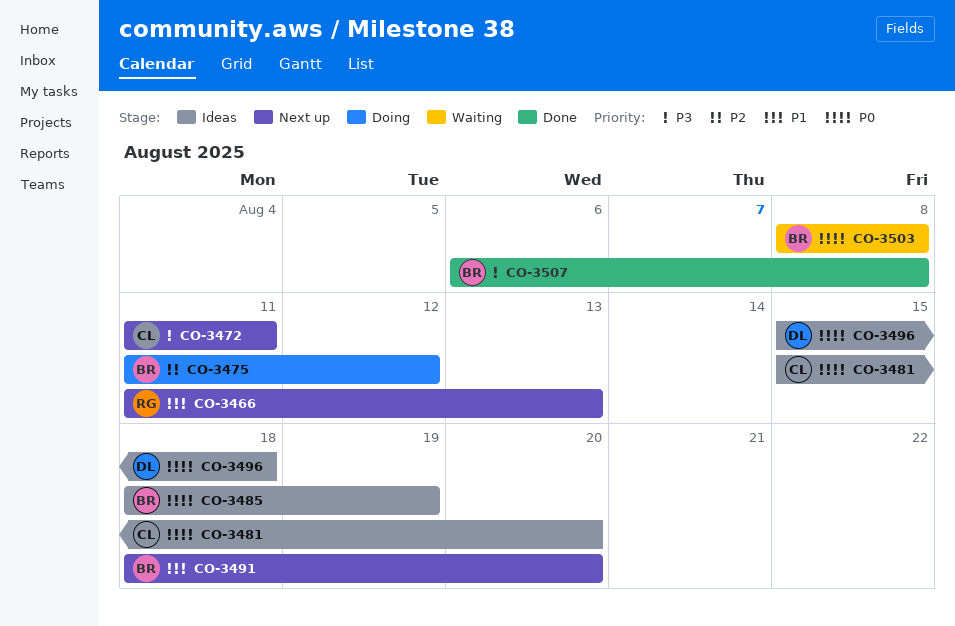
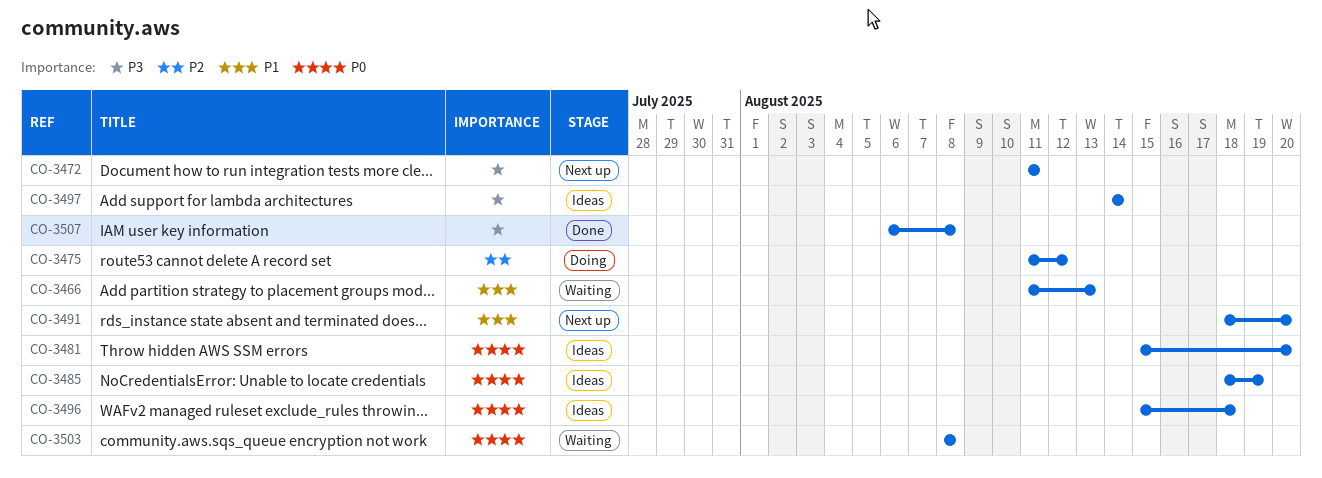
CO-3466, status: Next up -> Waiting
CO-3497: none -> present

